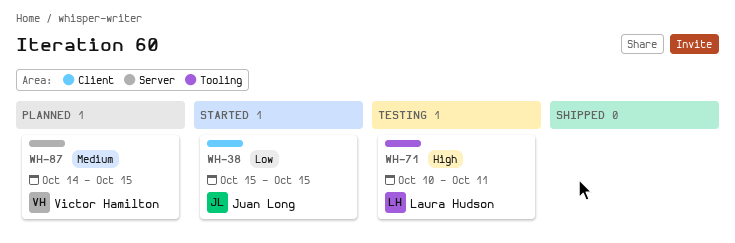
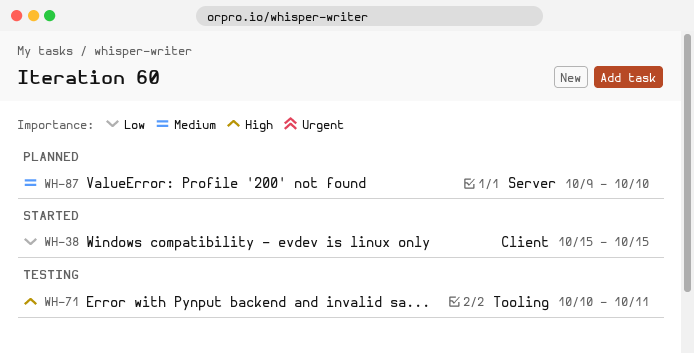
WH-87, start: Oct 14 -> Oct 9
WH-87, due: Oct 15 -> Oct 10

